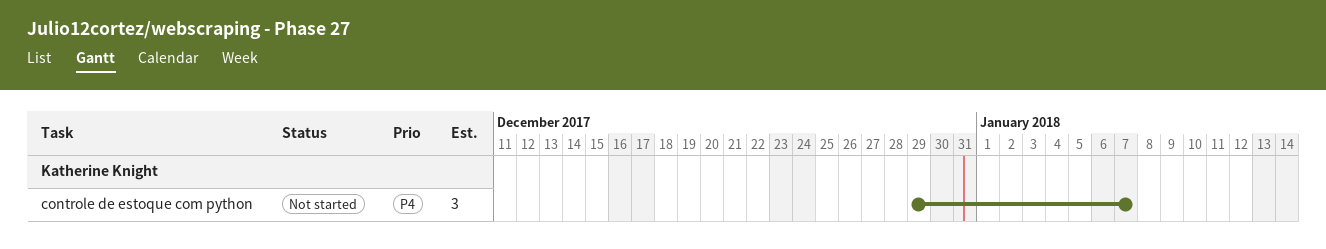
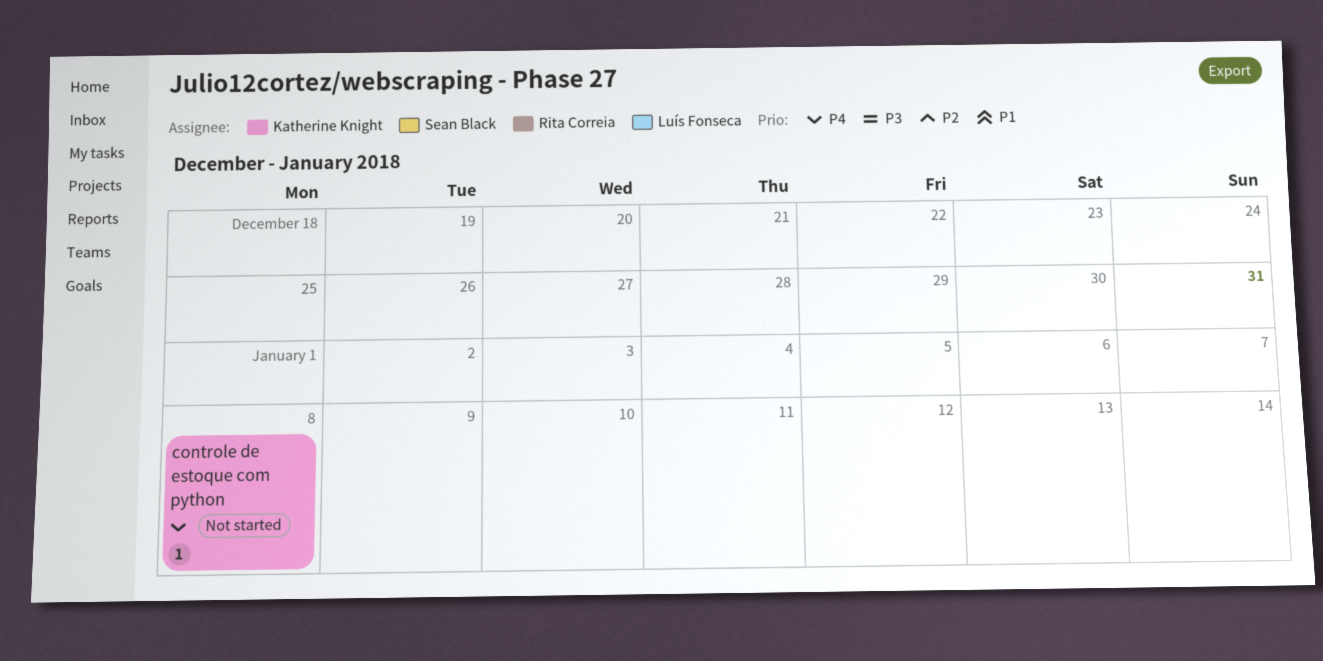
controle de estoque com python, estimate: 3 -> 1
controle de estoque com python, due: Jan 7 -> Jan 8

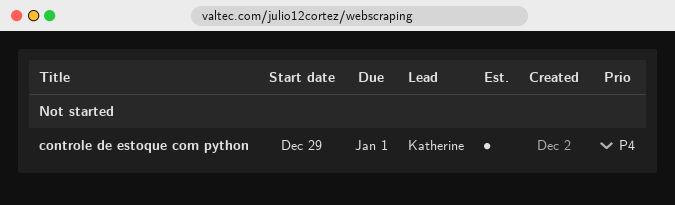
controle de estoque com python, due: Jan 8 -> Jan 1

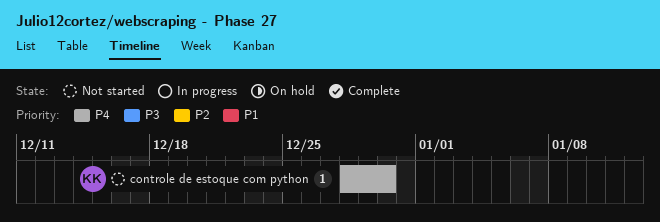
controle de estoque com python, start: Dec 29 -> Dec 28
controle de estoque com python, due: Jan 1 -> Dec 30

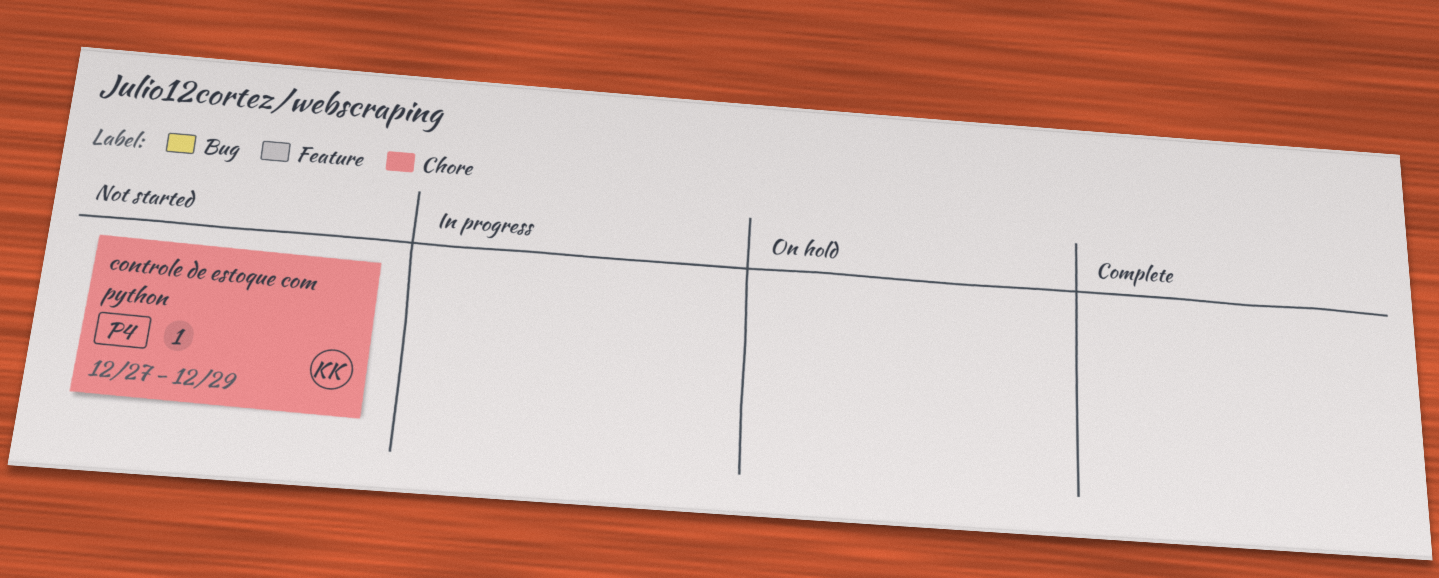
controle de estoque com python, start: Dec 28 -> Dec 27
controle de estoque com python, due: Dec 30 -> Dec 29

